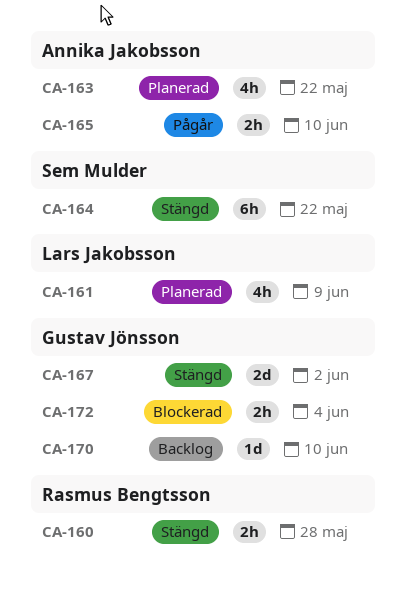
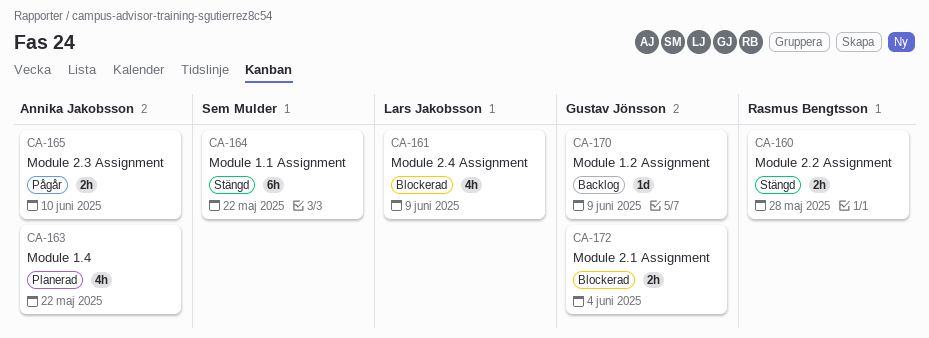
CA-161, status: Planerad -> Blockerad
CA-167: present -> none
CA-170, due: Jun 10 -> Jun 9

